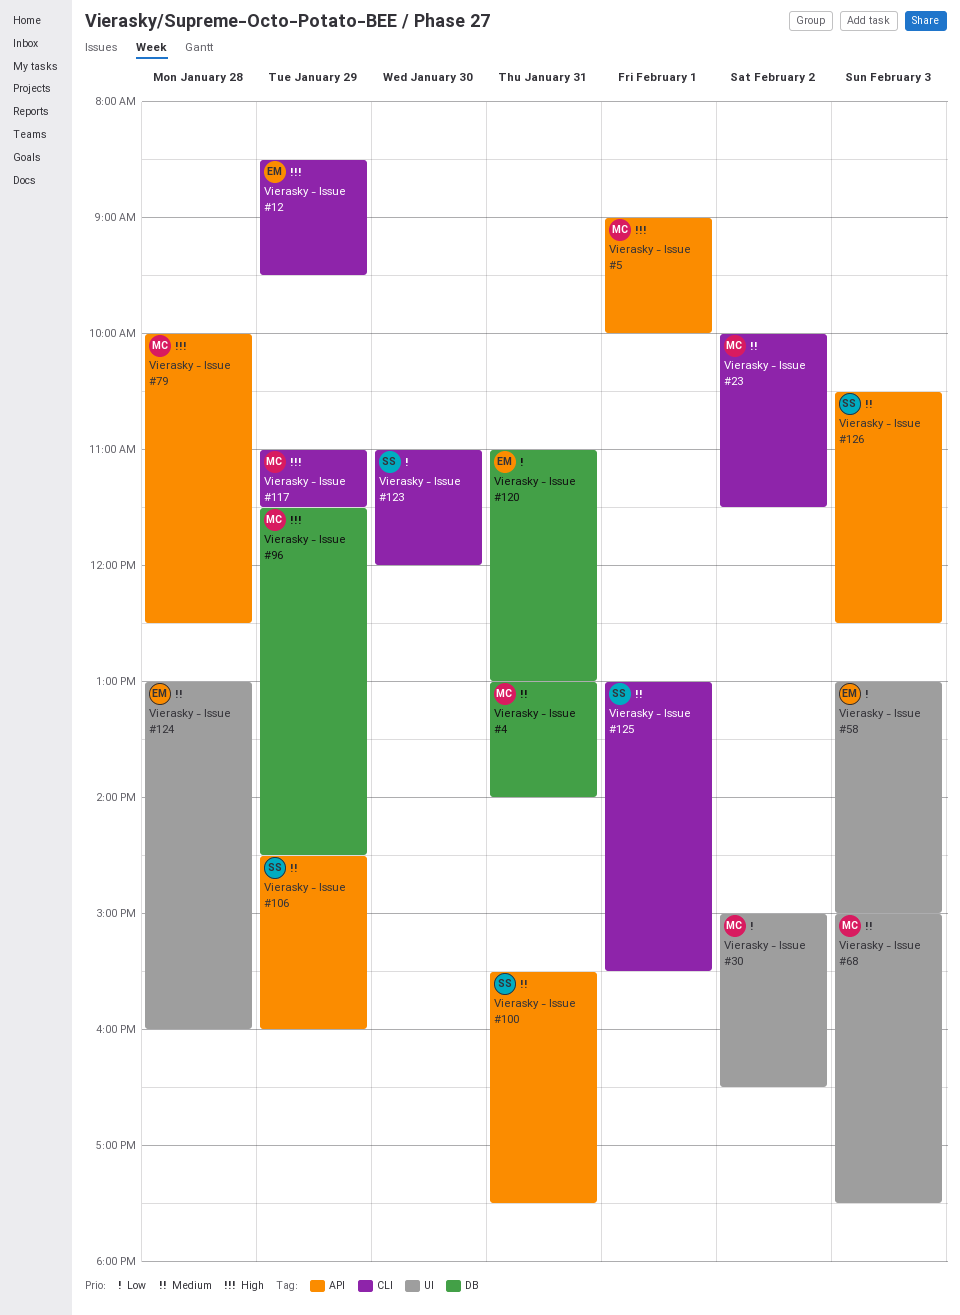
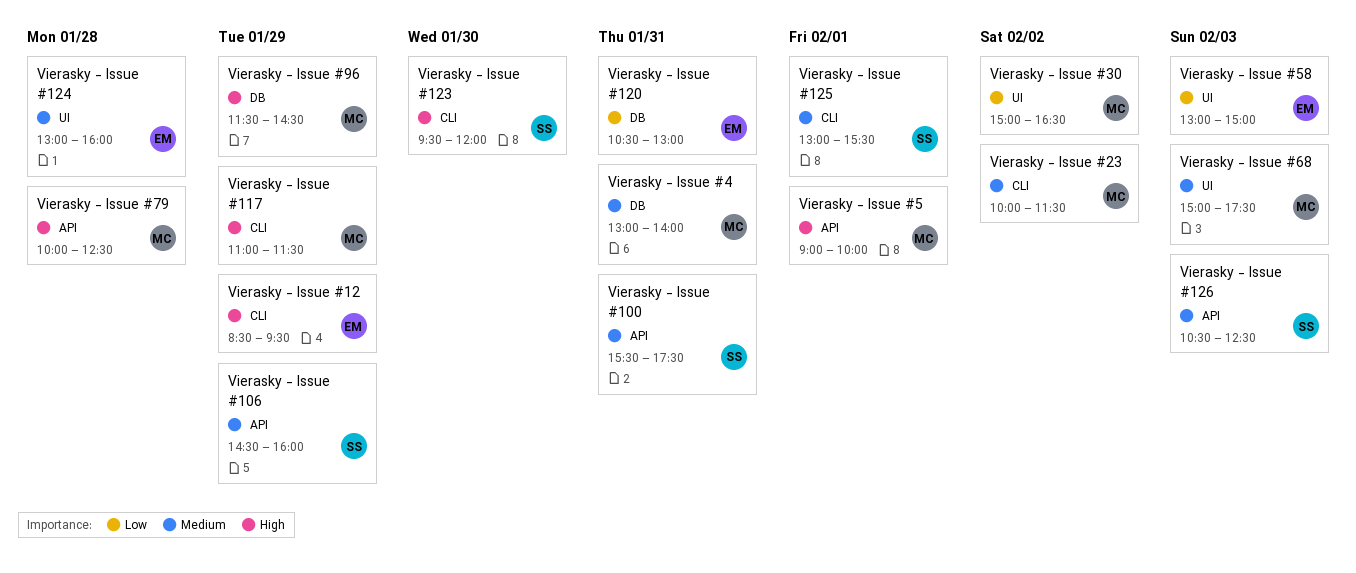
Vierasky - Issue #120, begins: 11:00 -> 10:30
Vierasky - Issue #123, priority: Low -> High
Vierasky - Issue #123, begins: 11:00 -> 09:30

